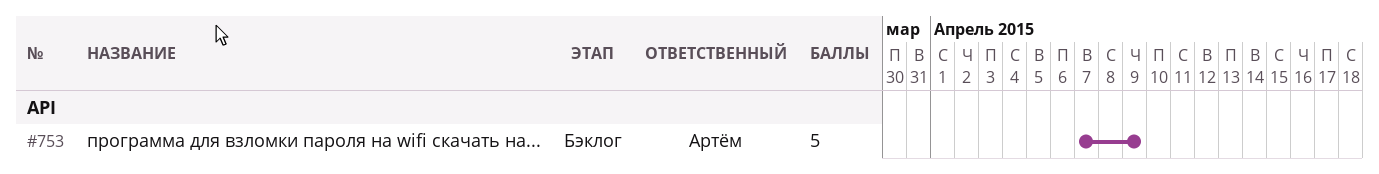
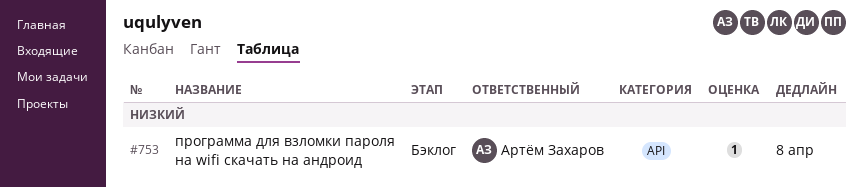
#753, estimate: 5 -> 1
#753, due: Apr 9 -> Apr 8

